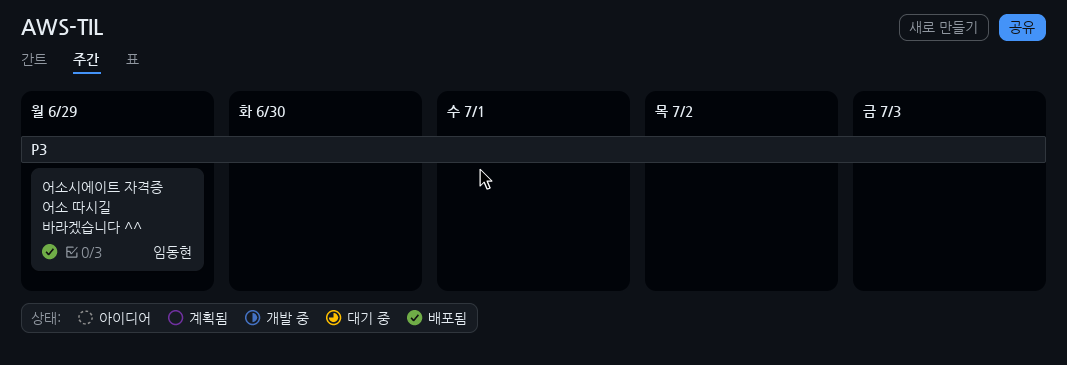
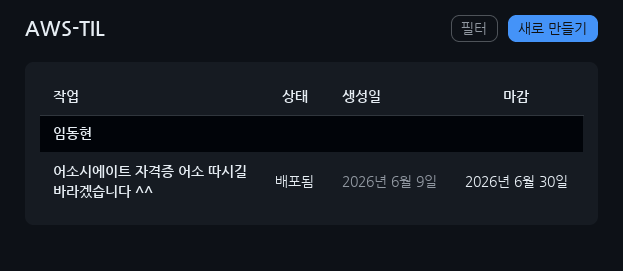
어소시에이트 자격증 어소 따시길 바라겠습니다 ^^, due: Jun 29 -> Jun 30

